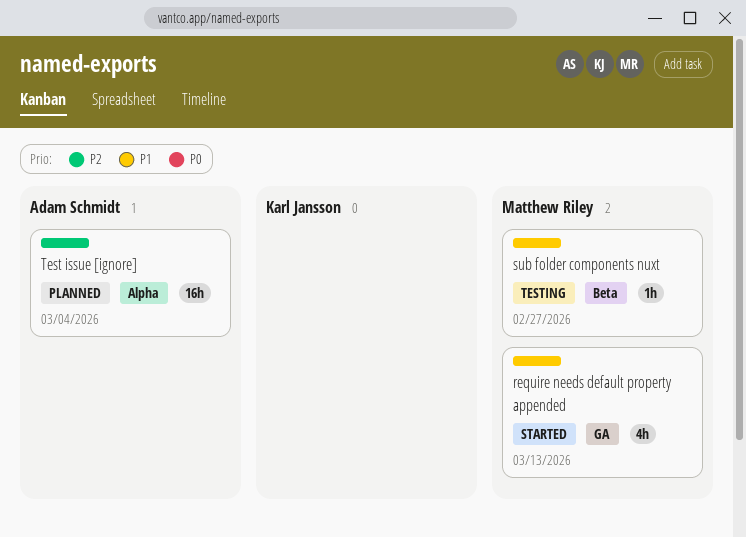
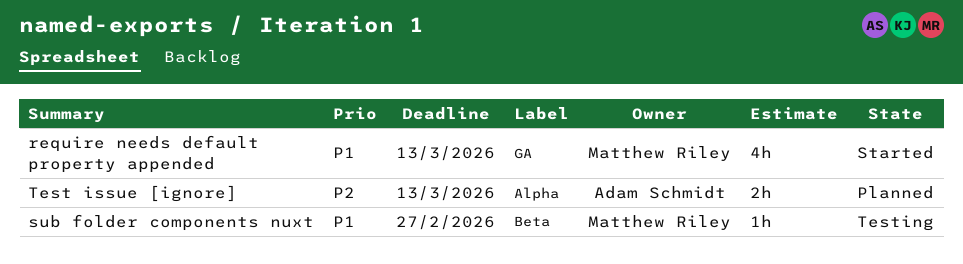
Test issue [ignore], estimate: 16h -> 2h
Test issue [ignore], due: Mar 4 -> Mar 13

